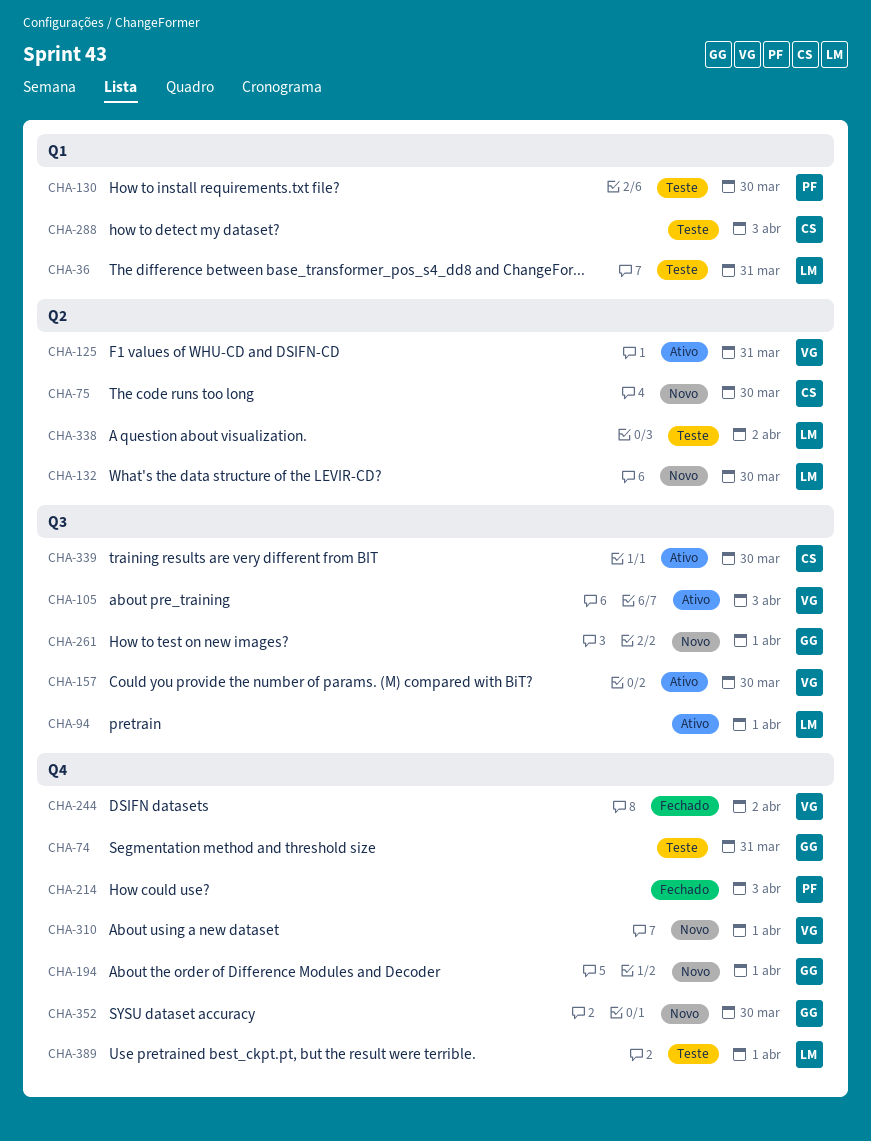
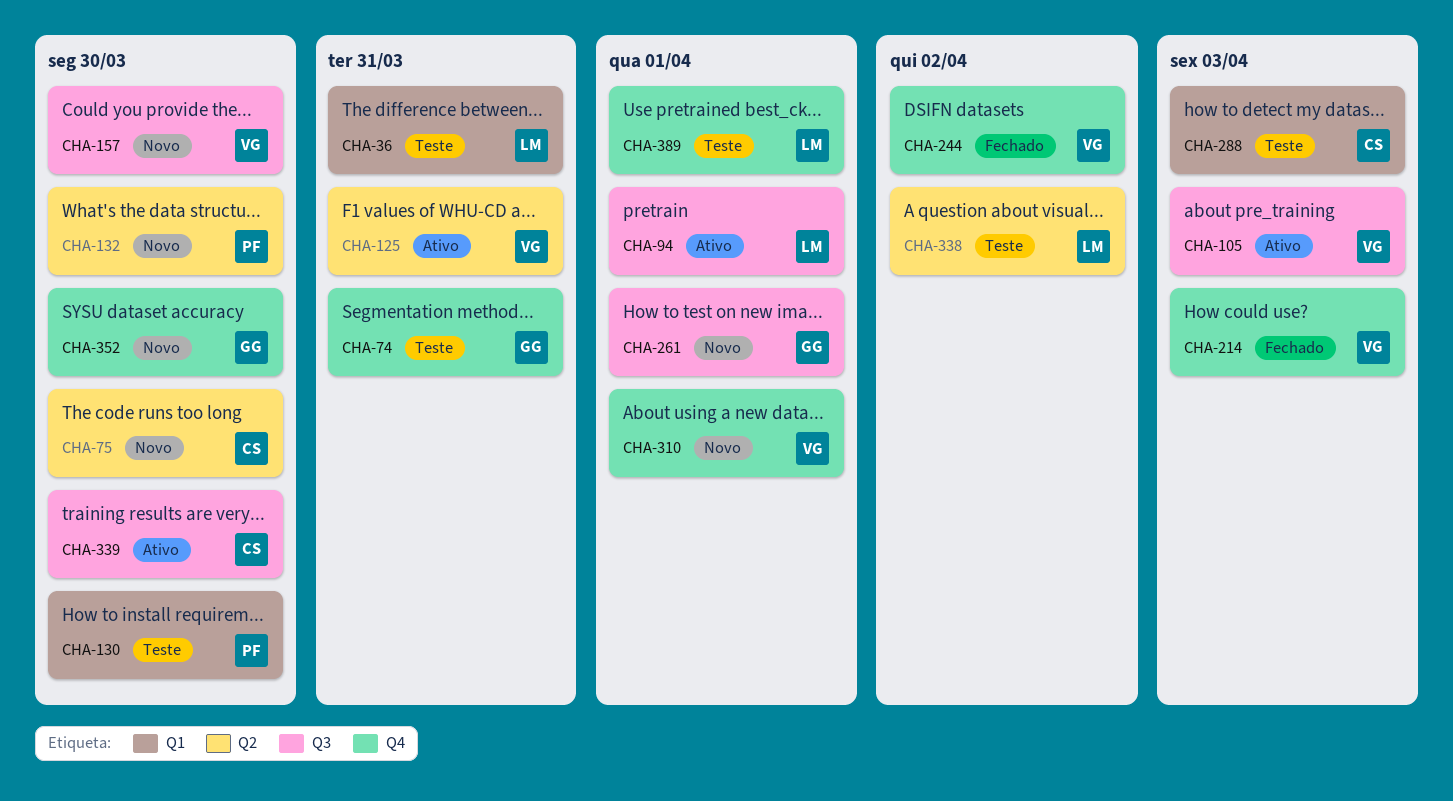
CHA-132, owner: LM -> PF
CHA-157, status: Ativo -> Novo
CHA-194: present -> none
CHA-214, owner: PF -> VG

